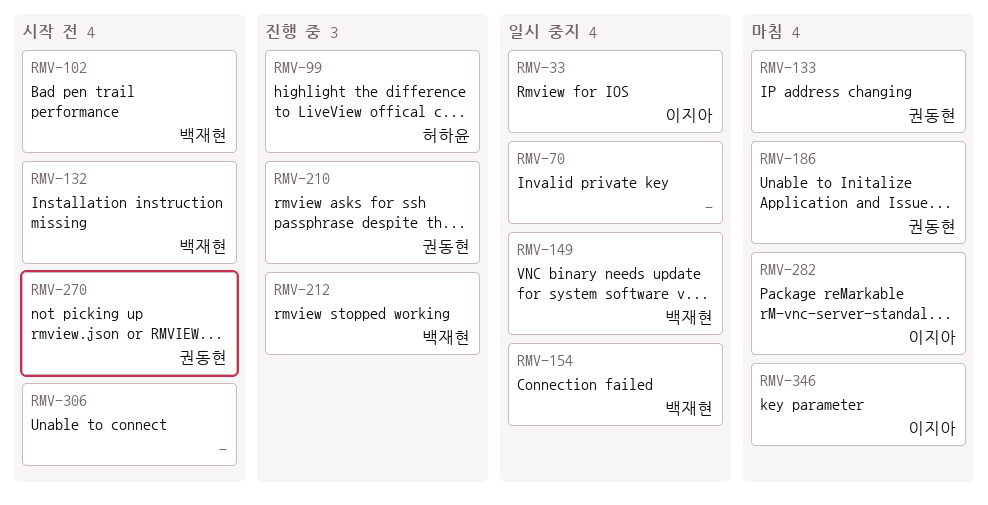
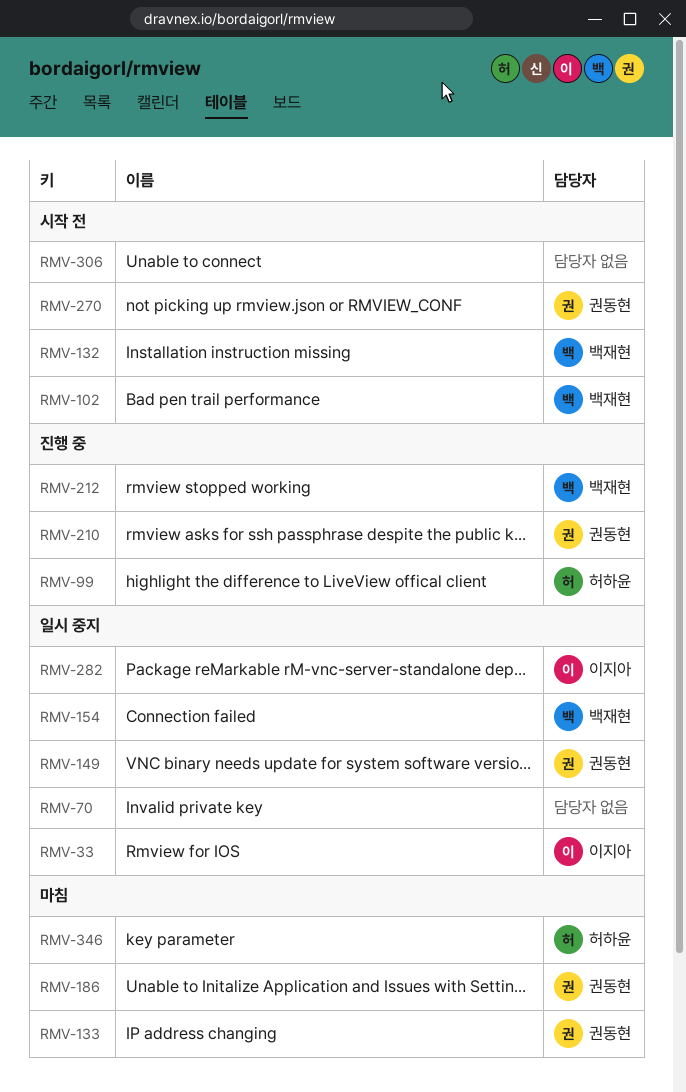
RMV-149, owner: 백재현 -> 권동현
RMV-282, status: 마침 -> 일시 중지
RMV-346, owner: 이지아 -> 허하윤

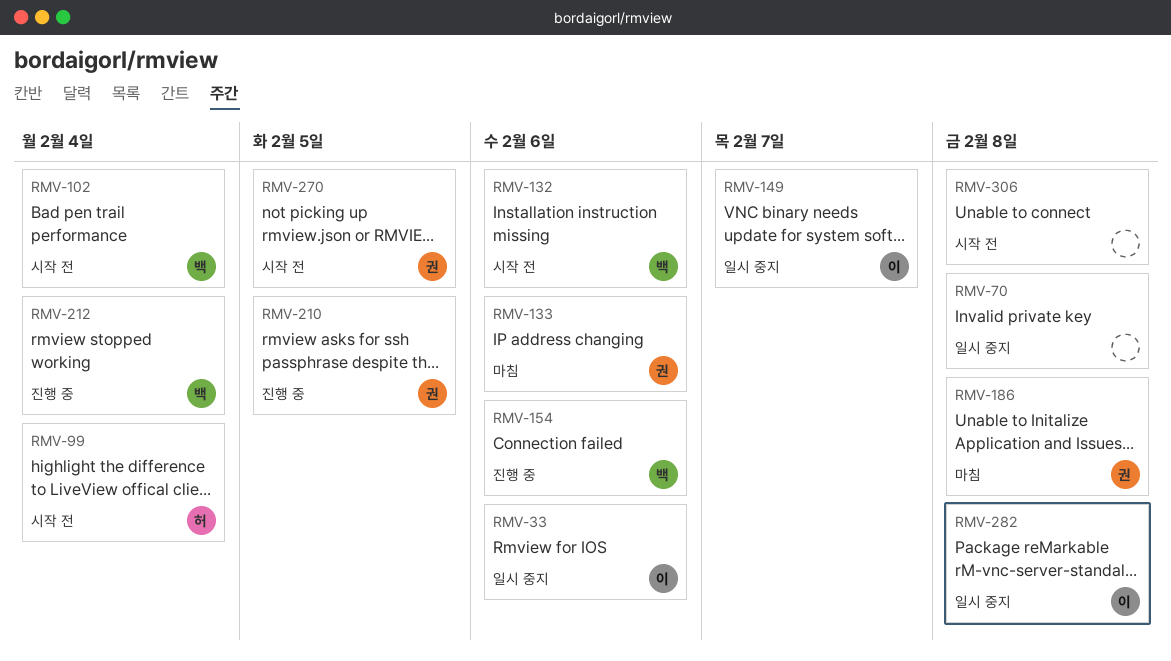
RMV-99, status: 진행 중 -> 시작 전
RMV-149, owner: 권동현 -> 이지아
RMV-154, status: 일시 중지 -> 진행 중
RMV-346: present -> none

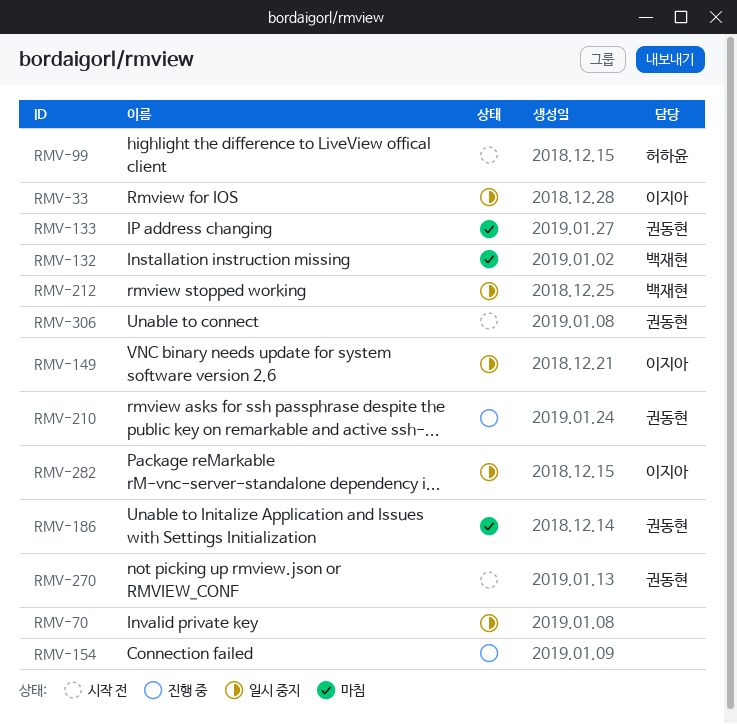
RMV-102: present -> none
RMV-132, status: 시작 전 -> 마침
RMV-154, owner: 백재현 -> none
RMV-212, status: 진행 중 -> 일시 중지
RMV-306, owner: none -> 권동현

